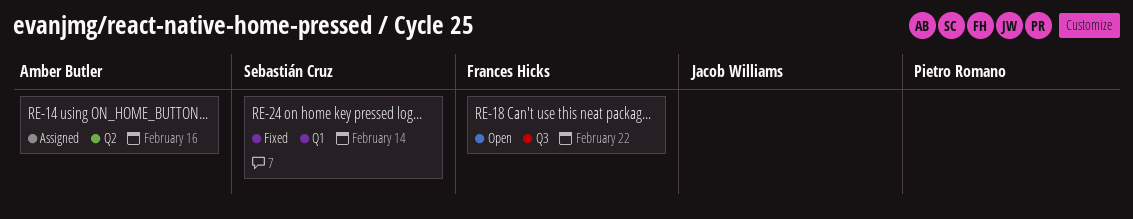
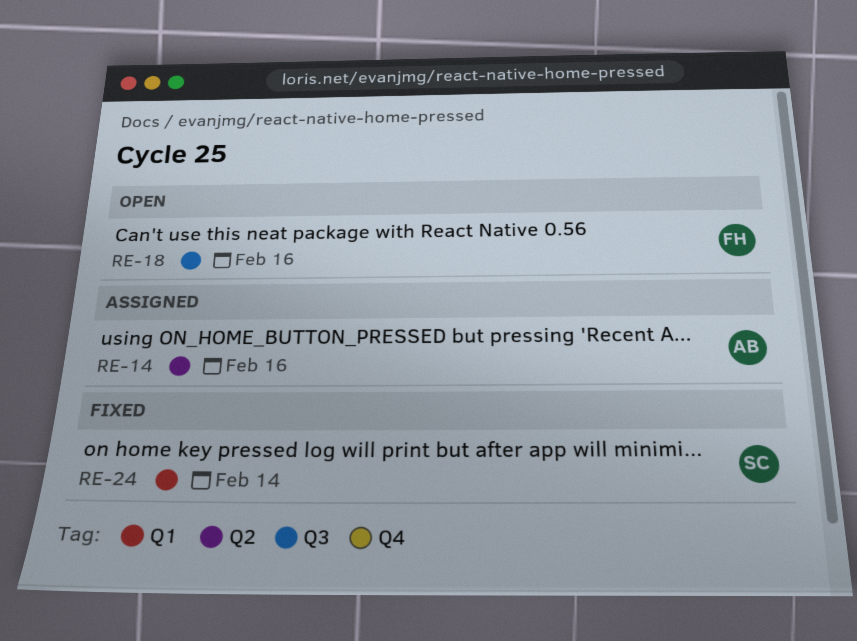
RE-18, due: Feb 22 -> Feb 16

